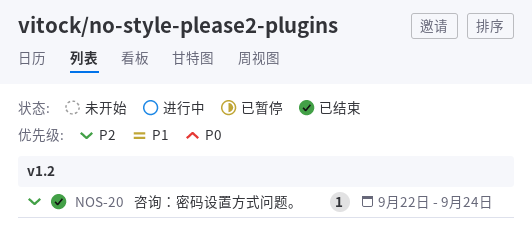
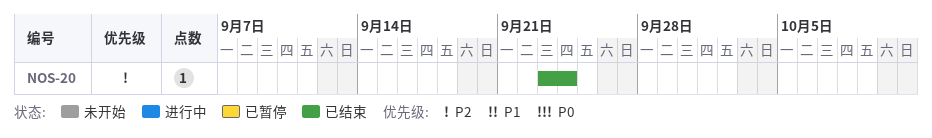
NOS-20, start: Sep 22 -> Sep 23

